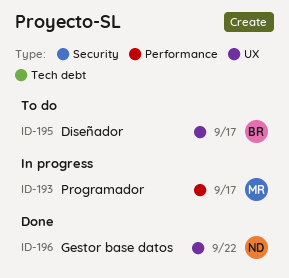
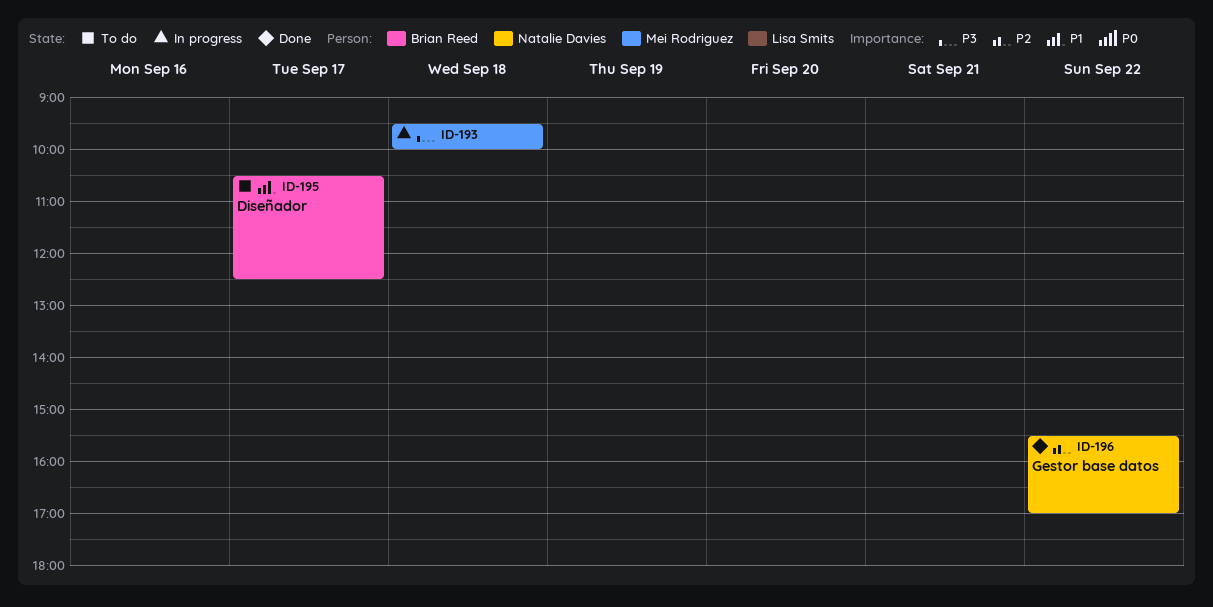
ID-193, day: Sep 17 -> Sep 18

